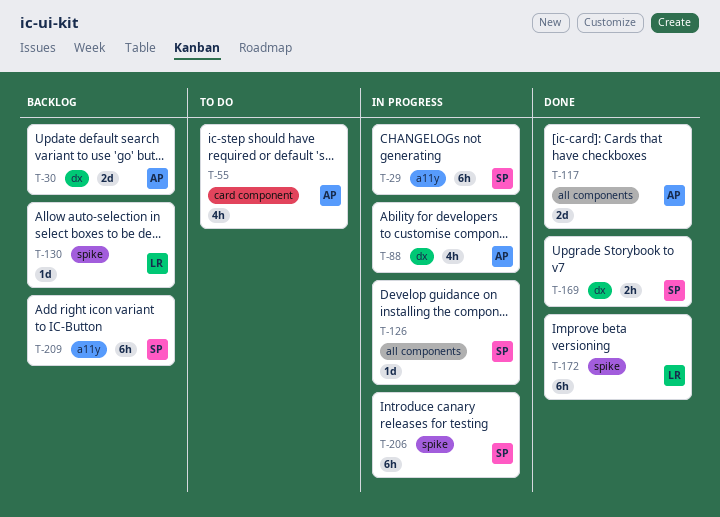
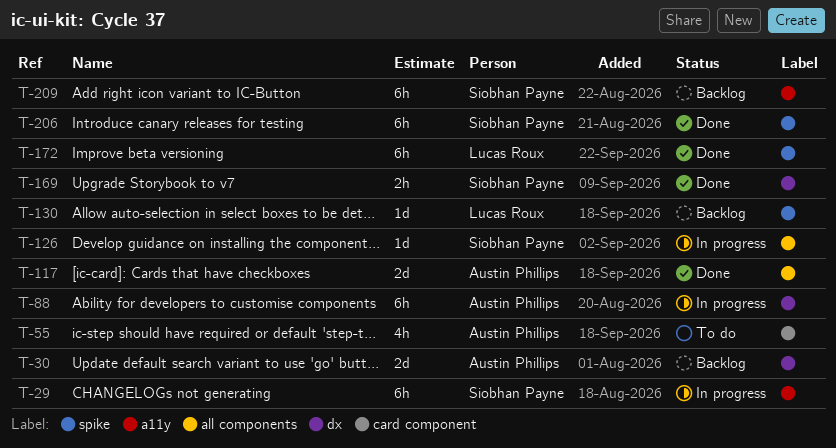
T-88, estimate: 4h -> 6h
T-206, status: In progress -> Done

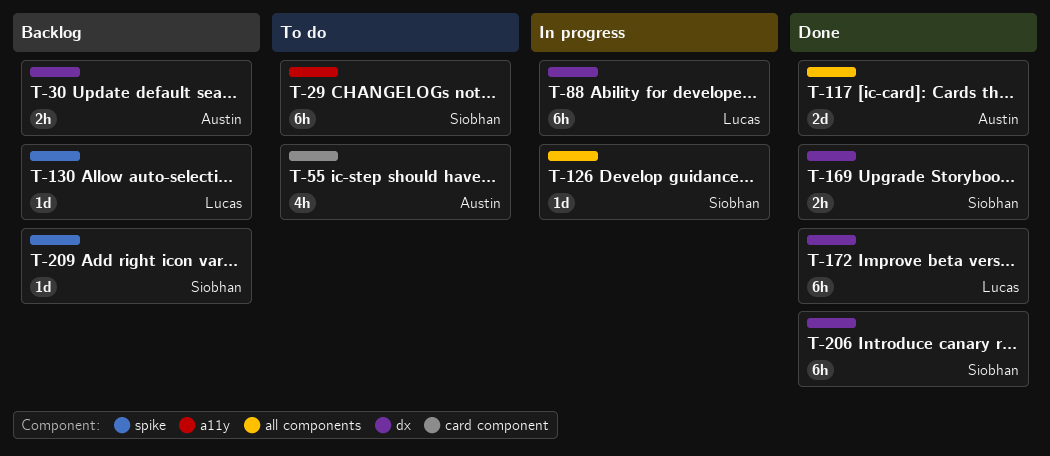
T-29, status: In progress -> To do
T-30, estimate: 2d -> 2h
T-88, owner: Austin Phillips -> Lucas Roux
T-172, label: spike -> dx
T-206, label: spike -> dx
T-209, label: a11y -> spike
T-209, estimate: 6h -> 1d

